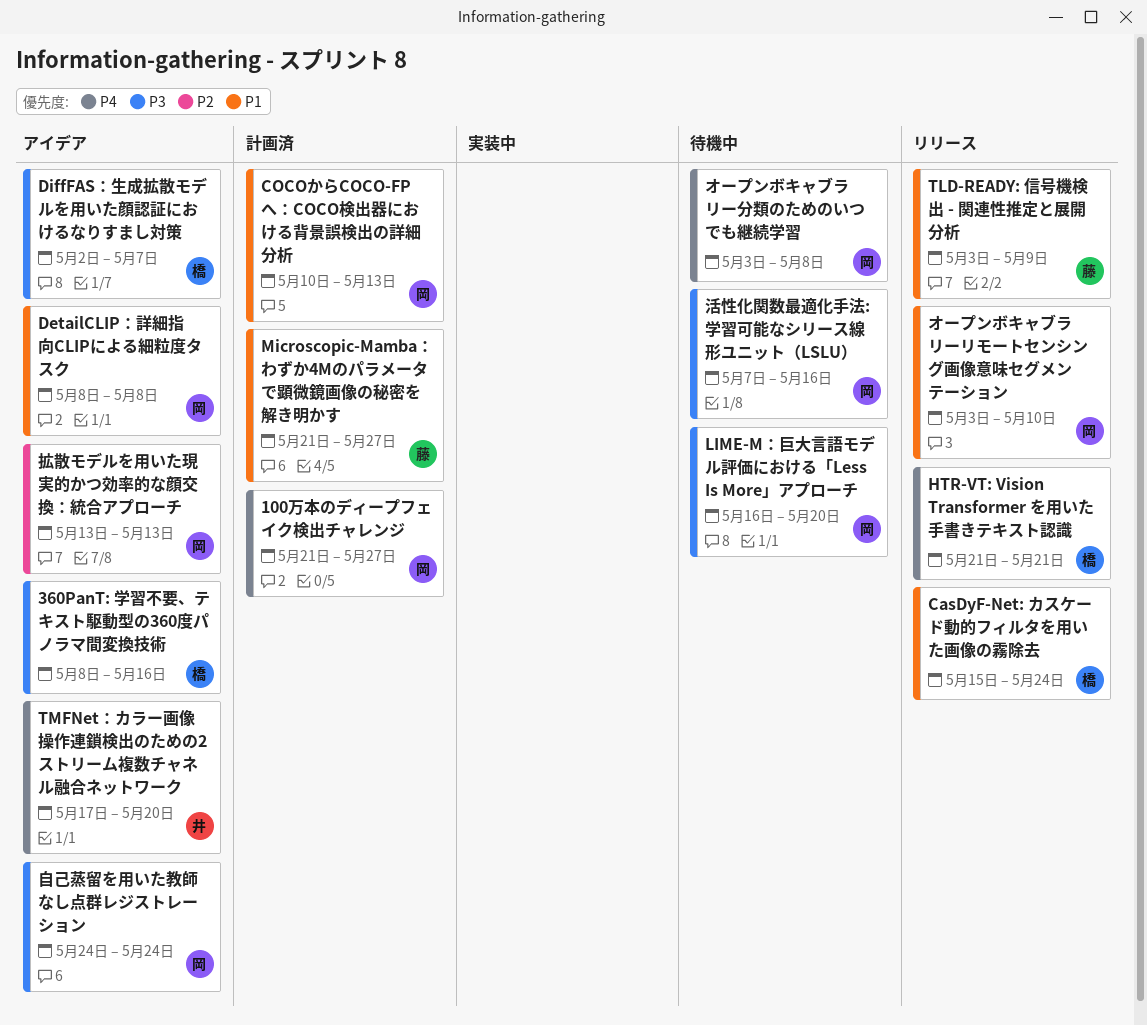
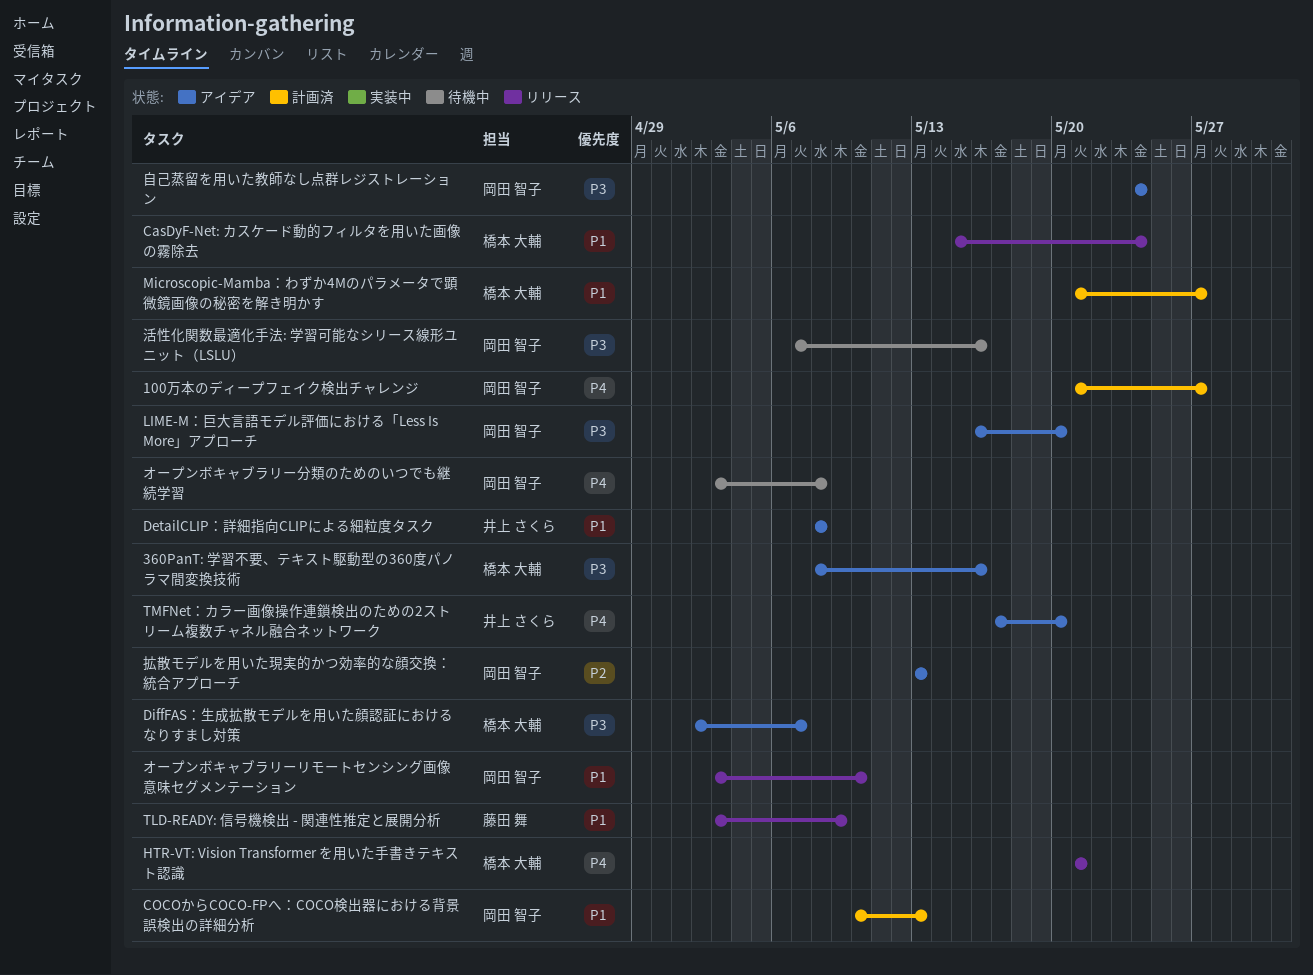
DetailCLIP：詳細指向CLIPによる細粒度タスク, owner: 岡田 智子 -> 井上 さくら
LIME-M：巨大言語モデル評価における「Less Is More」アプローチ, status: 待機中 -> アイデア
Microscopic-Mamba：わずか4Mのパラメータで顕微鏡画像の秘密を解き明かす, owner: 藤田 舞 -> 橋本 大輔

